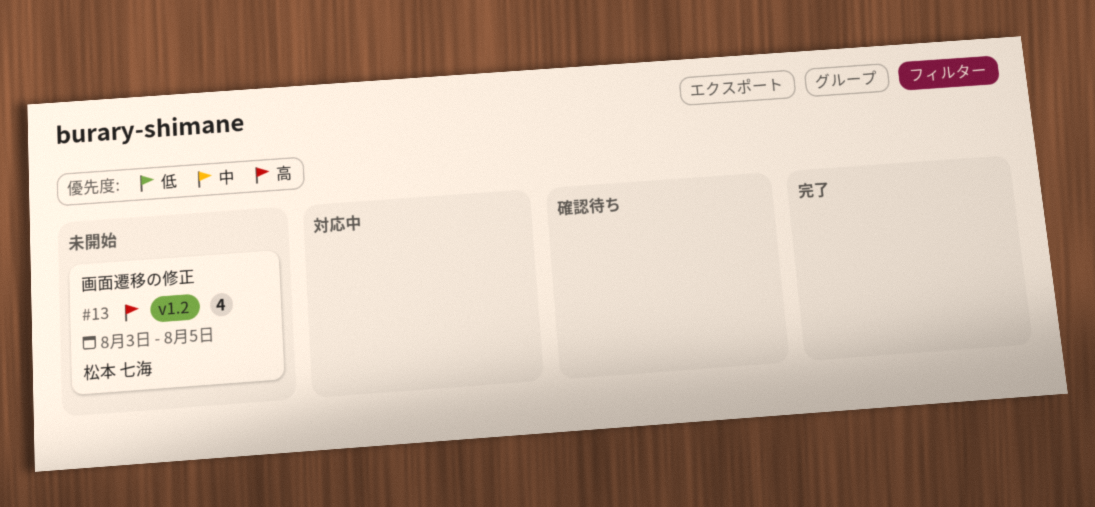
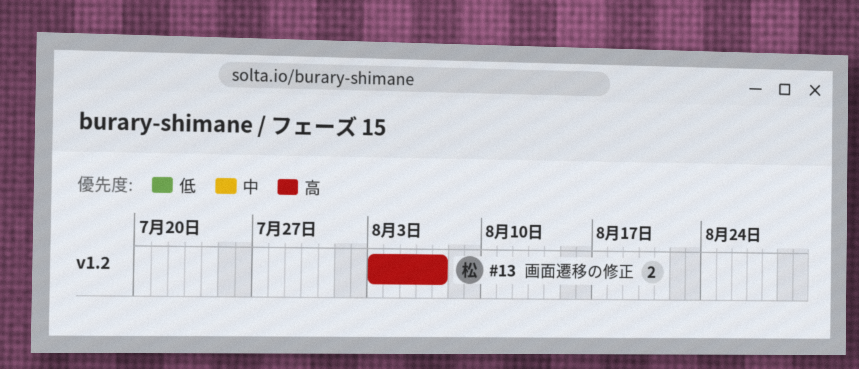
#13, estimate: 4 -> 2
#13, due: Aug 5 -> Aug 7

